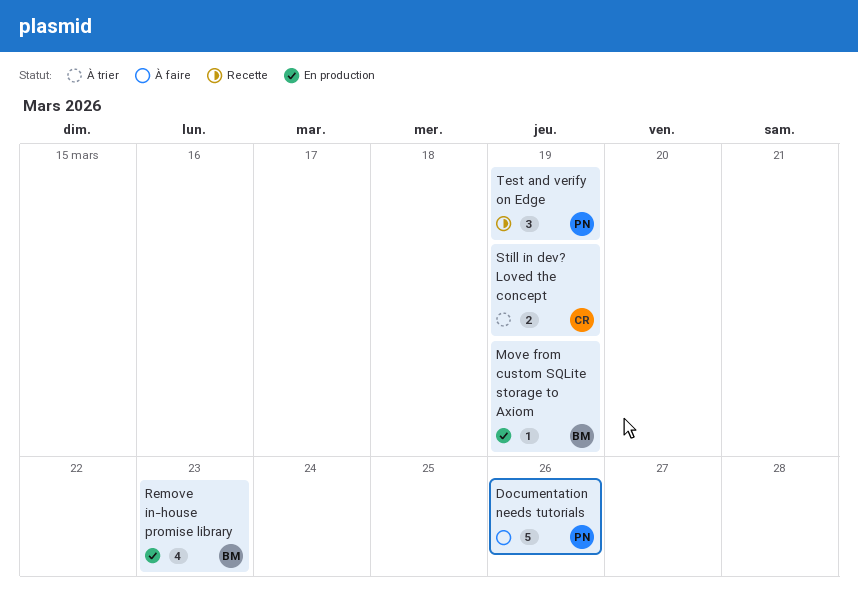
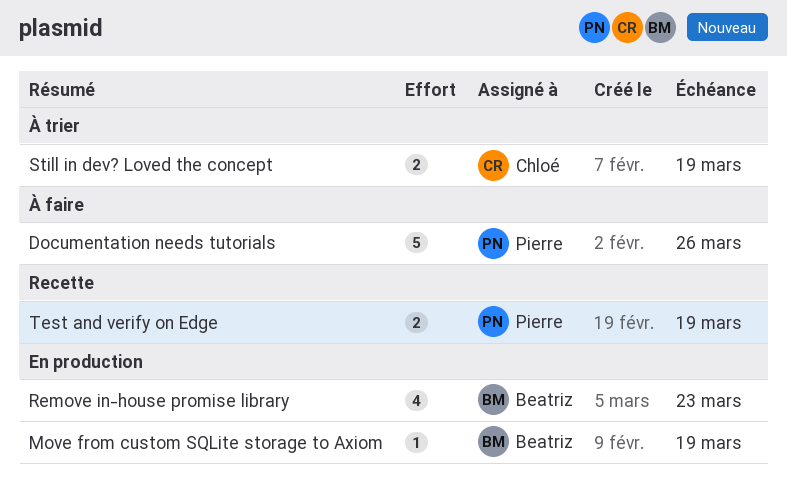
Test and verify on Edge, estimate: 3 -> 2

